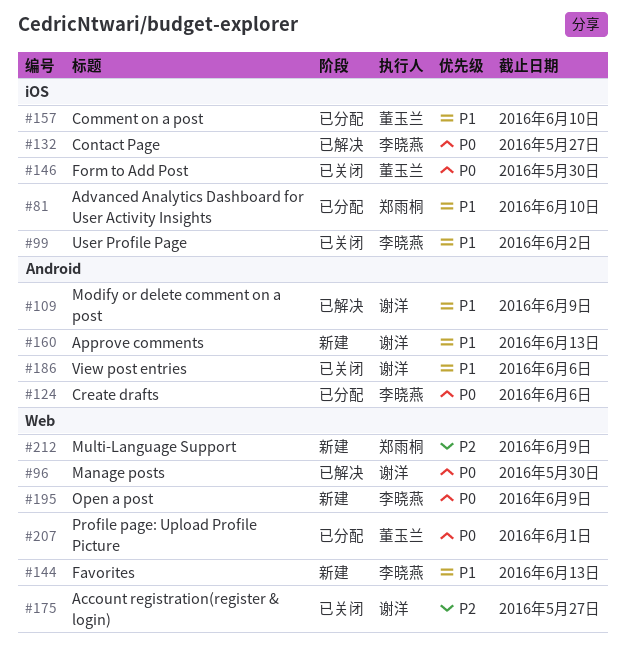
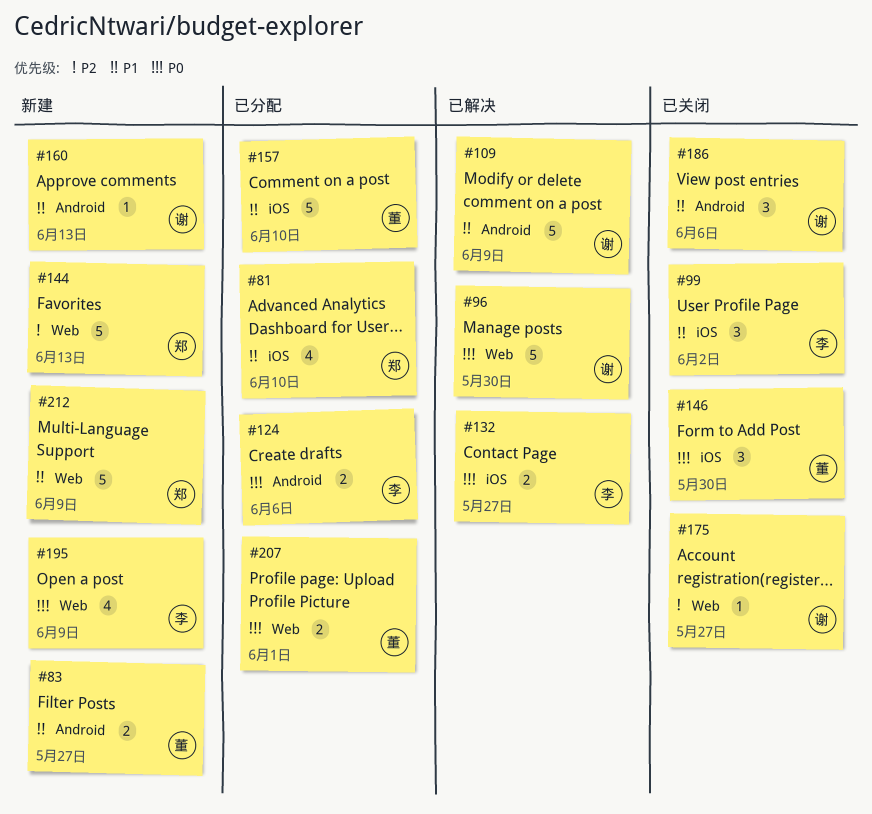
#83: none -> present
#144, owner: 李晓燕 -> 郑雨桐
#144, priority: P1 -> P2
#212, priority: P2 -> P1

